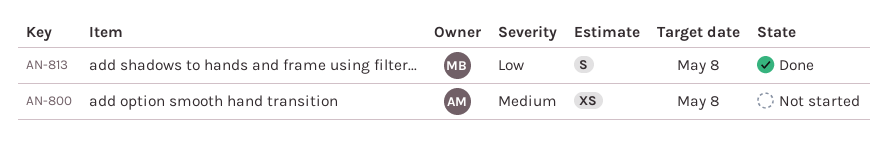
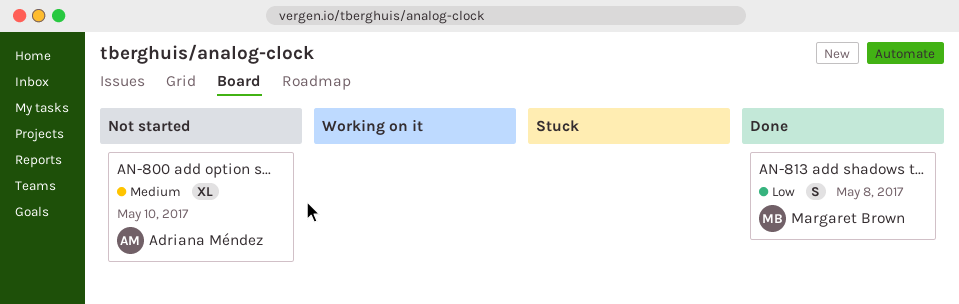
AN-800, estimate: XS -> XL
AN-800, due: May 8 -> May 10

